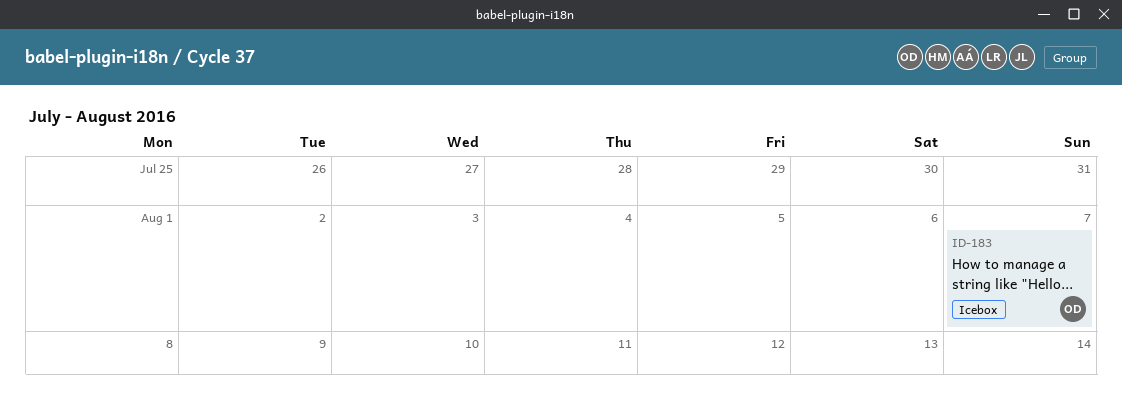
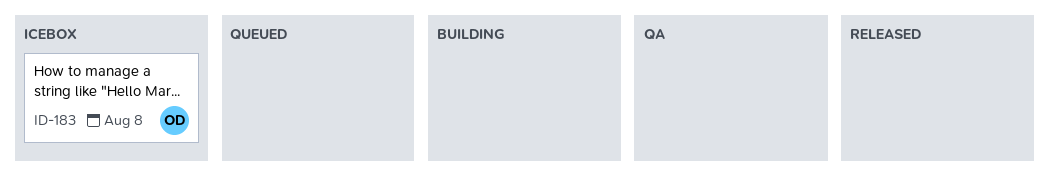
ID-183, due: Aug 7 -> Aug 8

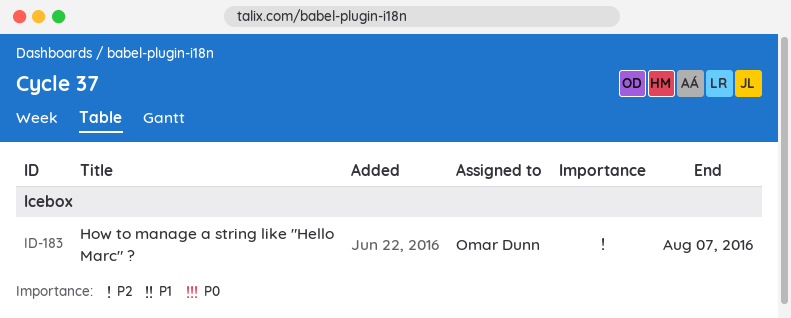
ID-183, due: Aug 8 -> Aug 7

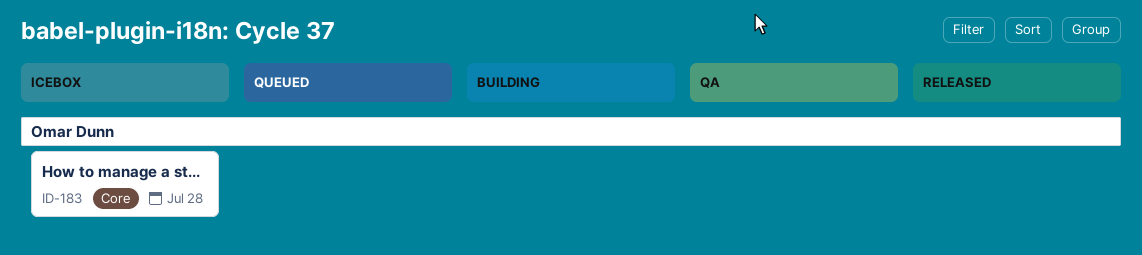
ID-183, due: Aug 7 -> Jul 28

